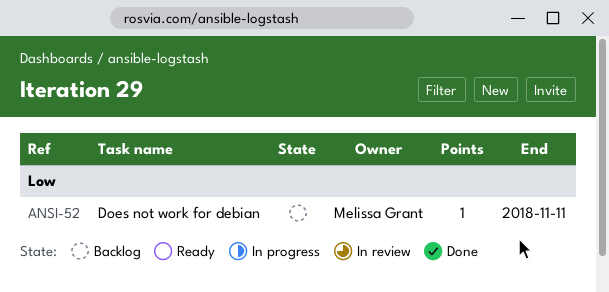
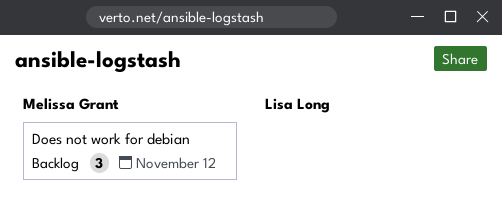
Does not work for debian, estimate: 1 -> 3
Does not work for debian, due: Nov 11 -> Nov 12

